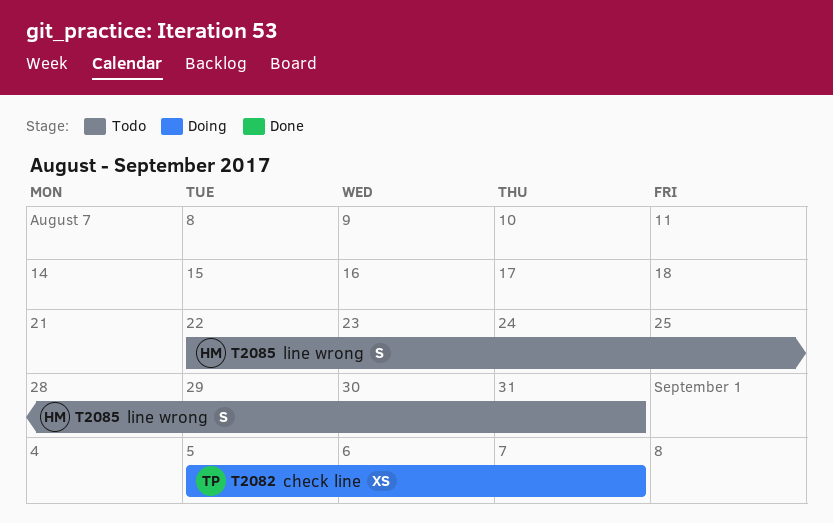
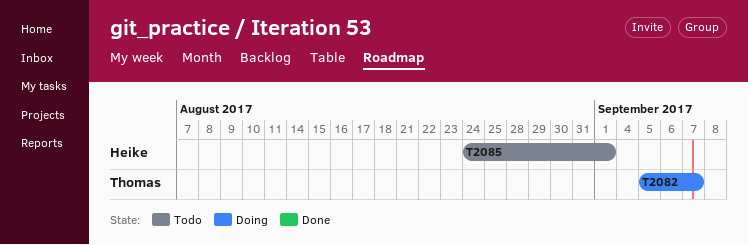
T2085, start: Aug 22 -> Aug 24
T2085, due: Aug 31 -> Sep 1

